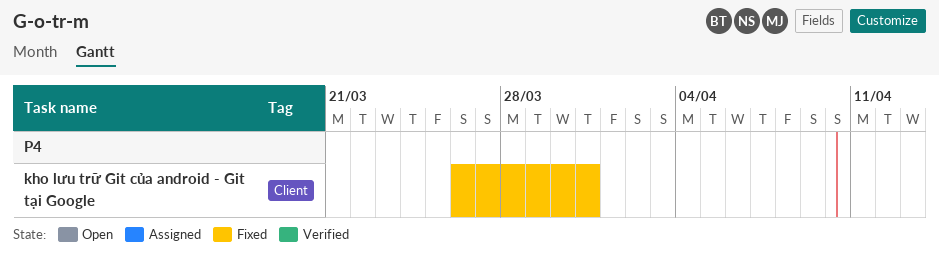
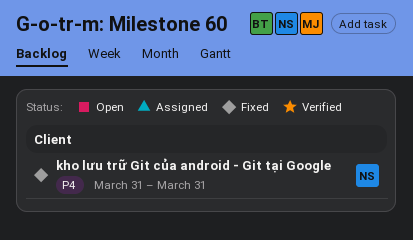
kho lưu trữ Git của android - Git tại Google, start: Mar 26 -> Mar 31

